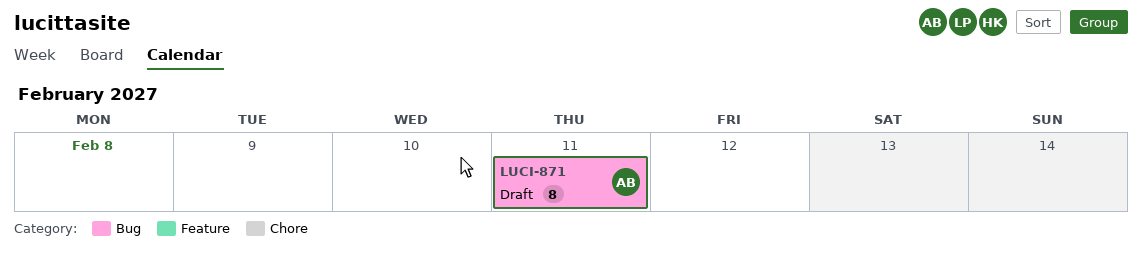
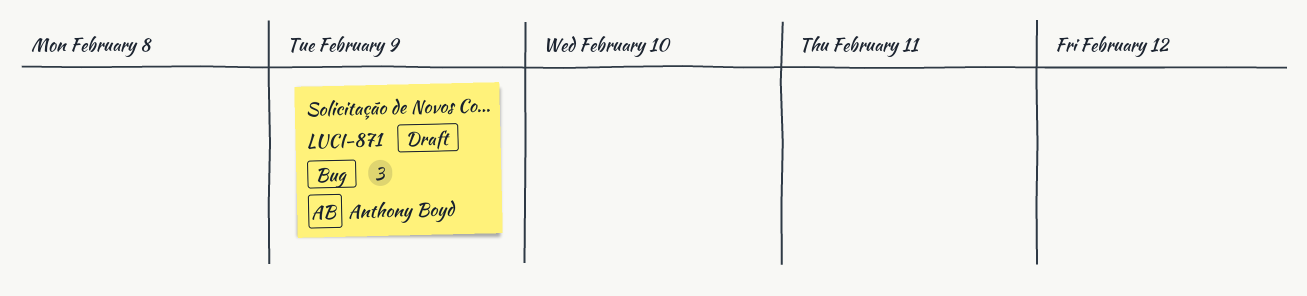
LUCI-871, estimate: 8 -> 3
LUCI-871, due: Feb 11 -> Feb 9

